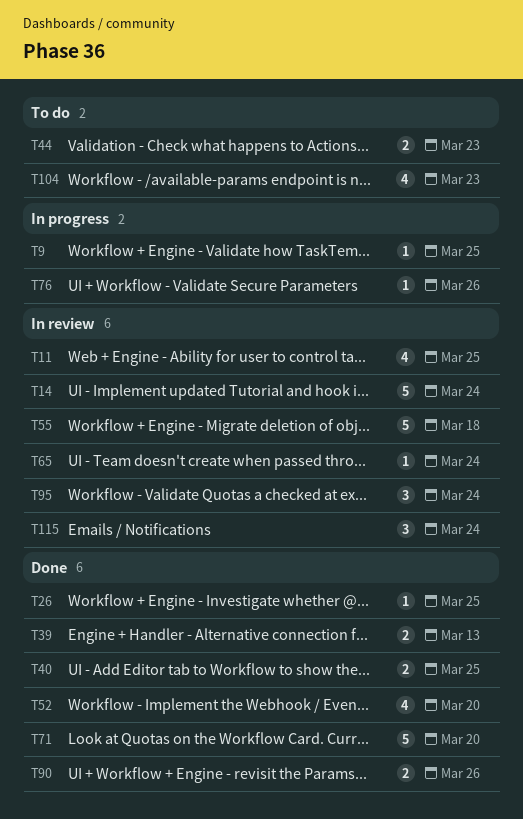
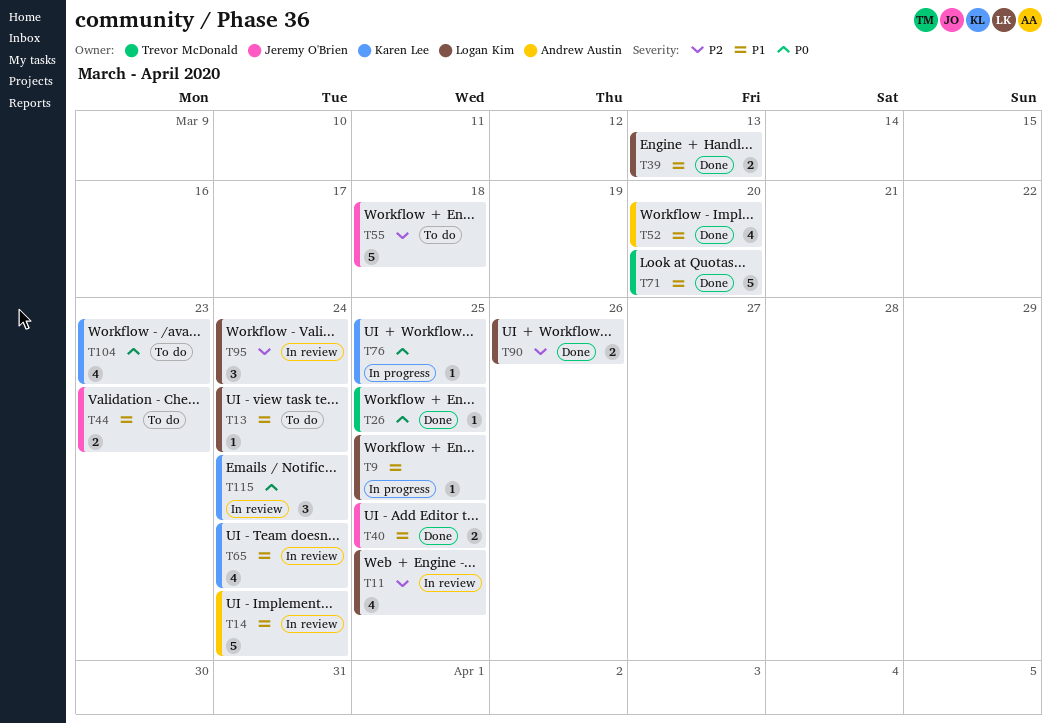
T13: none -> present
T55, status: In review -> To do
T65, estimate: 1 -> 4
T76, due: Mar 26 -> Mar 25

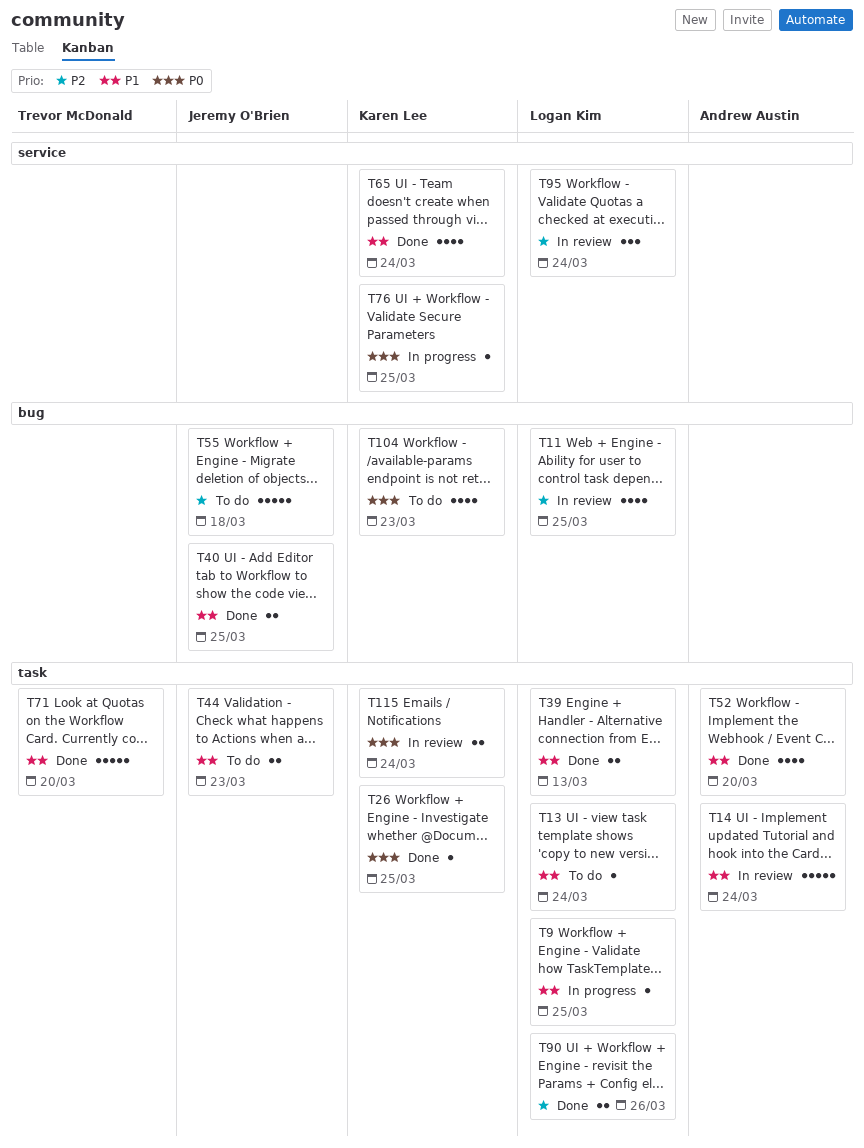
T26, owner: Trevor McDonald -> Karen Lee
T65, status: In review -> Done
T115, estimate: 3 -> 2

